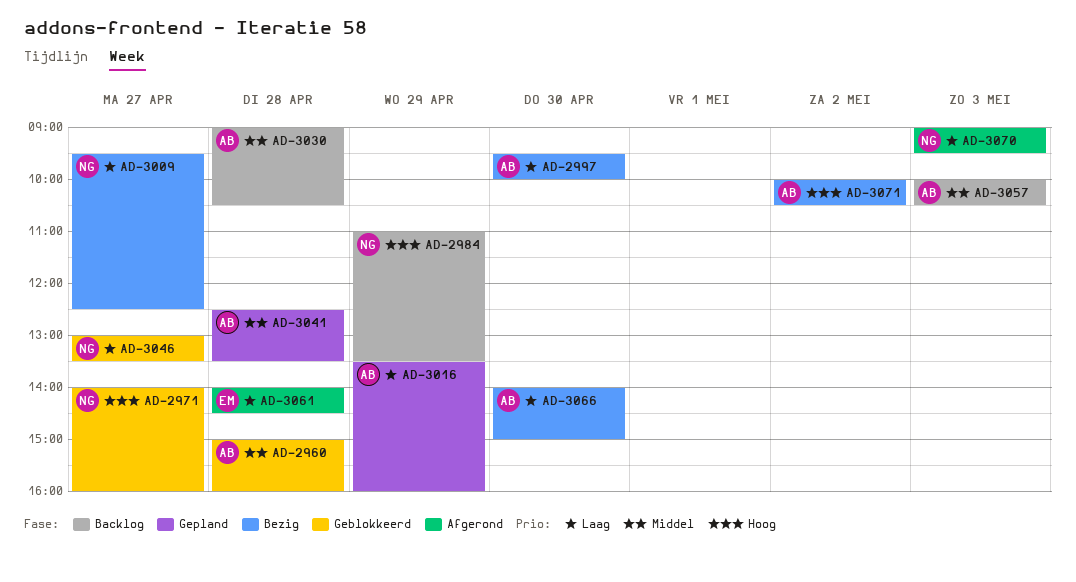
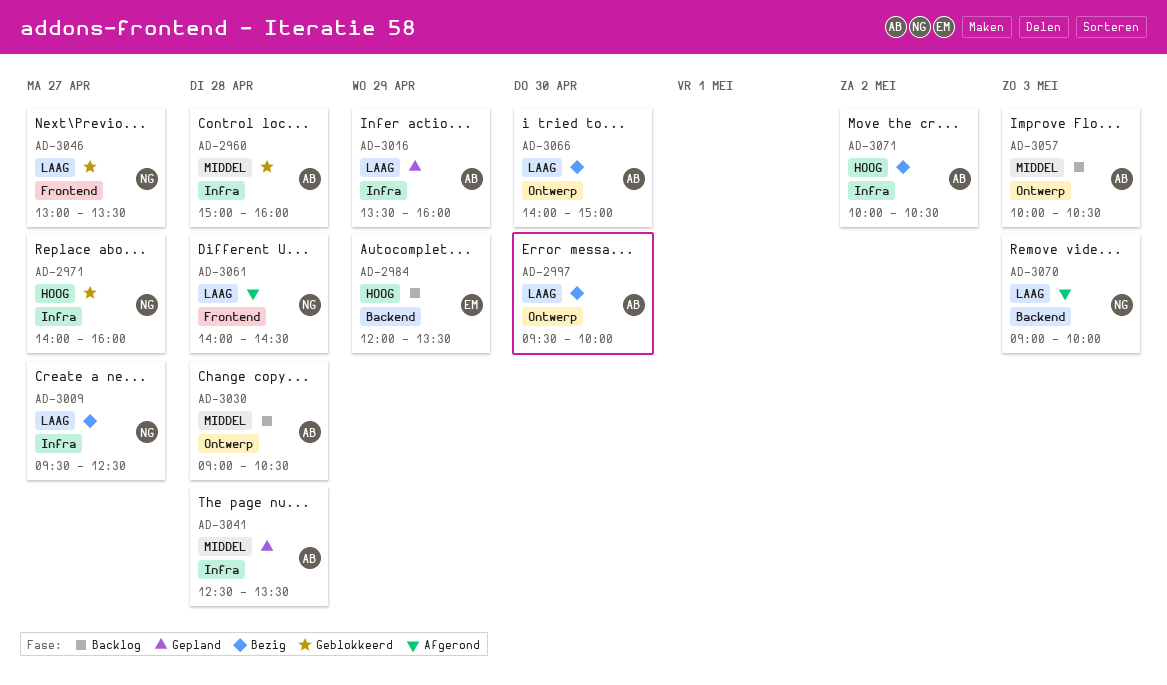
AD-2984, owner: NG -> EM
AD-2984, begins: 11:00 -> 12:00
AD-3061, owner: EM -> NG
AD-3070, ends: 09:30 -> 10:00

